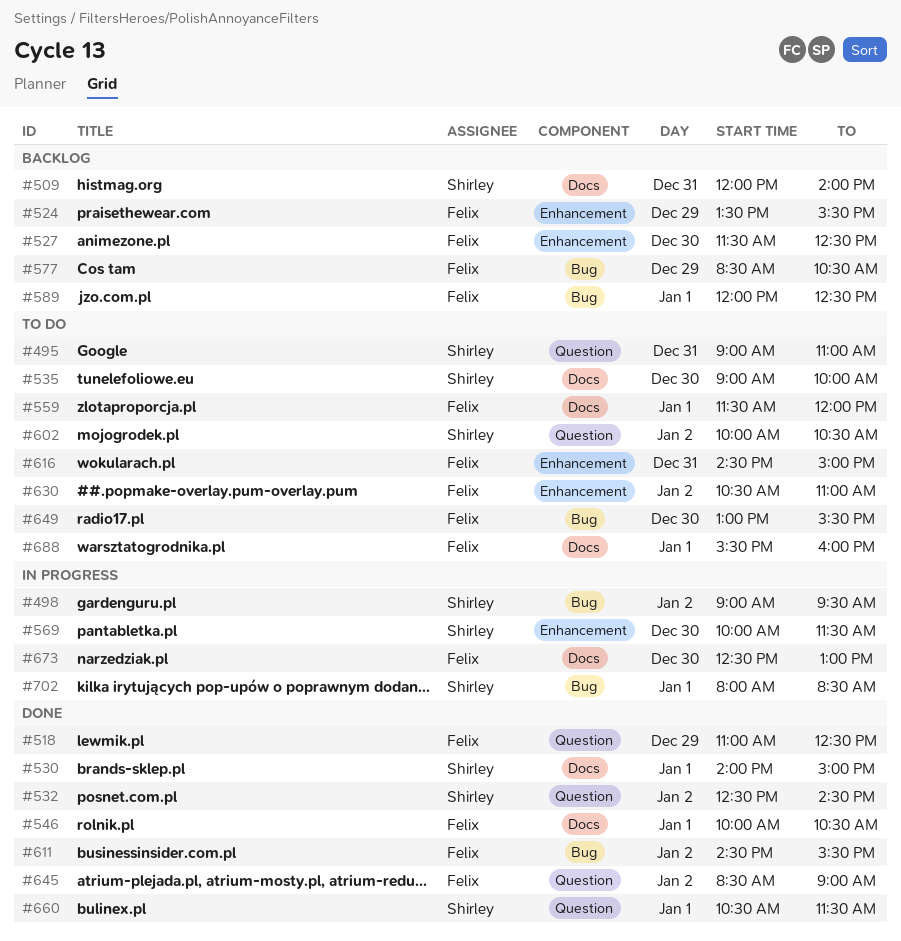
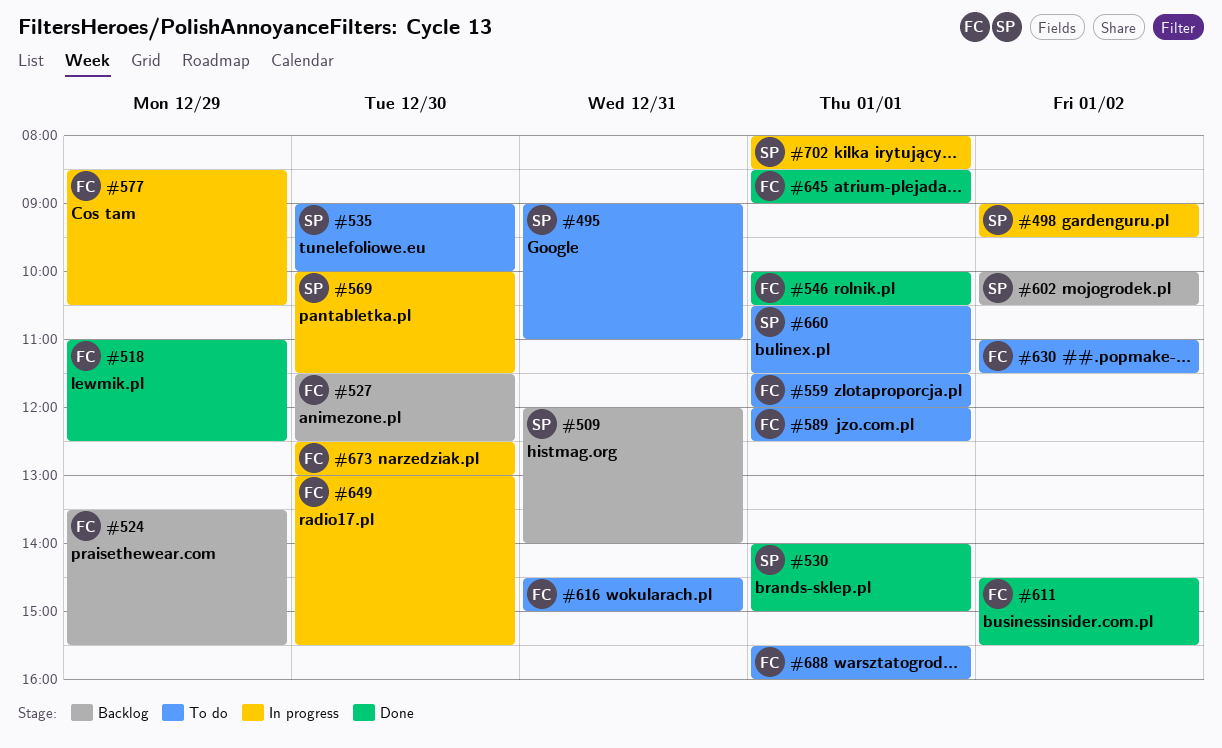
#532: present -> none
#577, status: Backlog -> In progress
#589, status: Backlog -> To do
#602, status: To do -> Backlog
#630, begins: 10:30 -> 11:00
#630, ends: 11:00 -> 11:30
#645, day: Jan 2 -> Jan 1
#649, status: To do -> In progress
#660, status: Done -> To do

